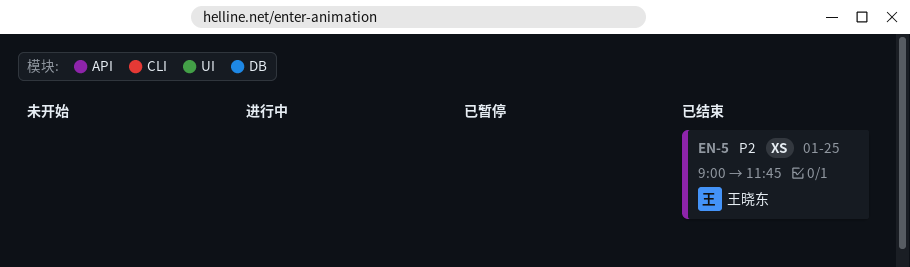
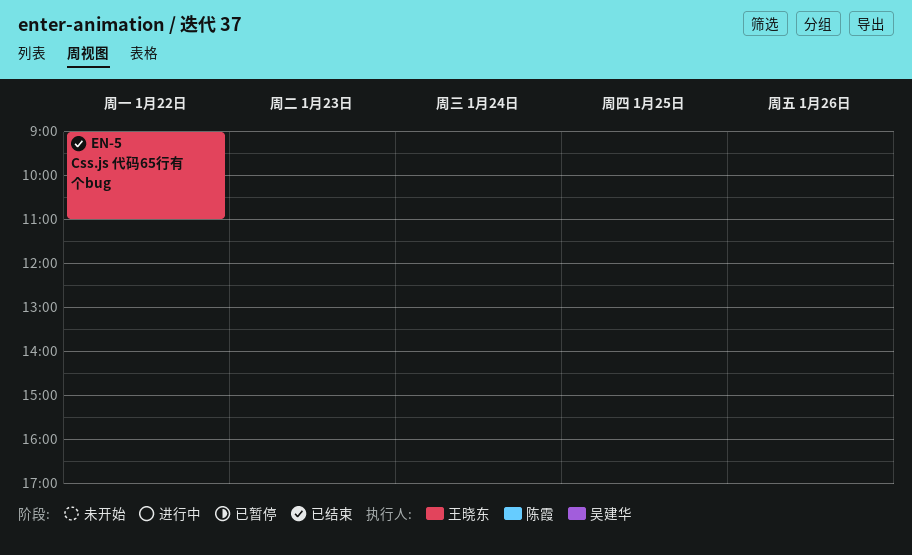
EN-5, day: Jan 25 -> Jan 22
EN-5, ends: 11:45 -> 11:00

